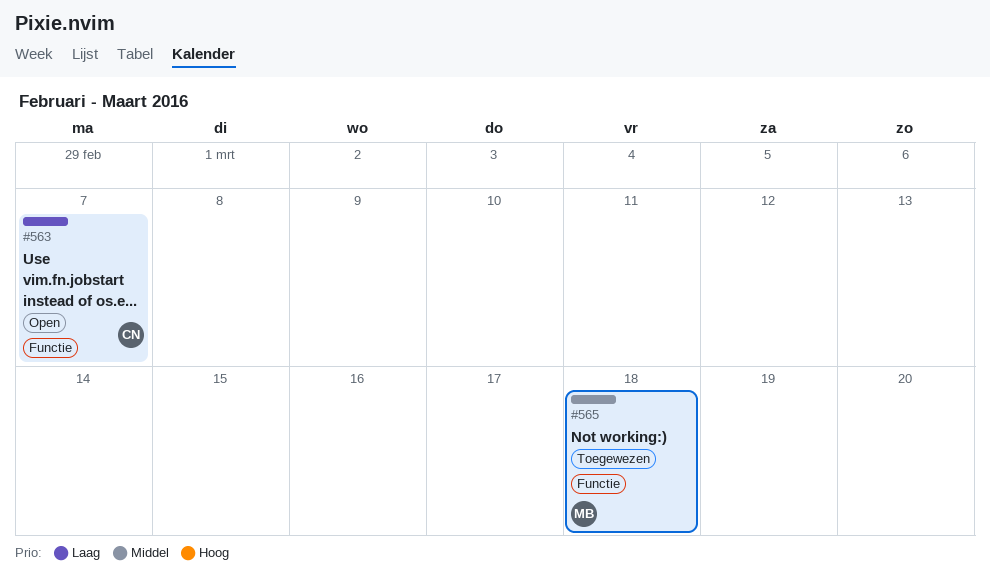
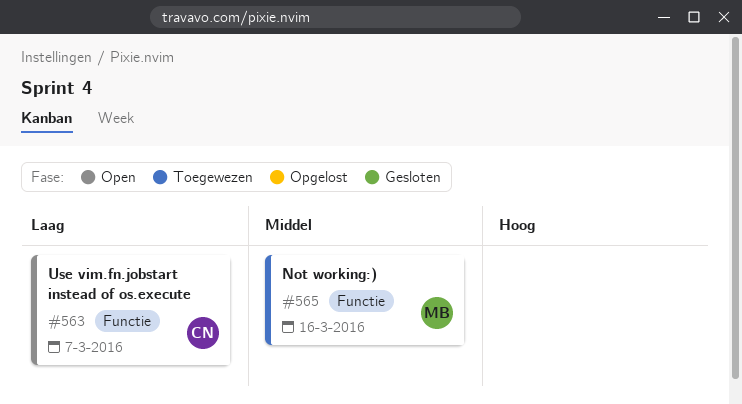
#565, due: Mar 18 -> Mar 16

